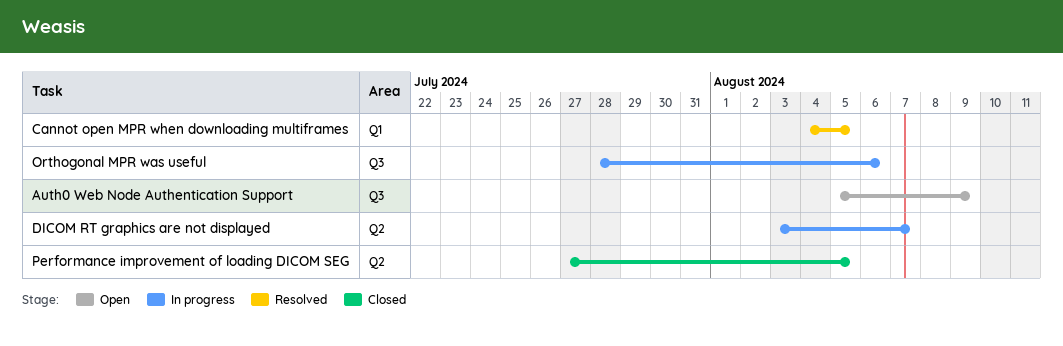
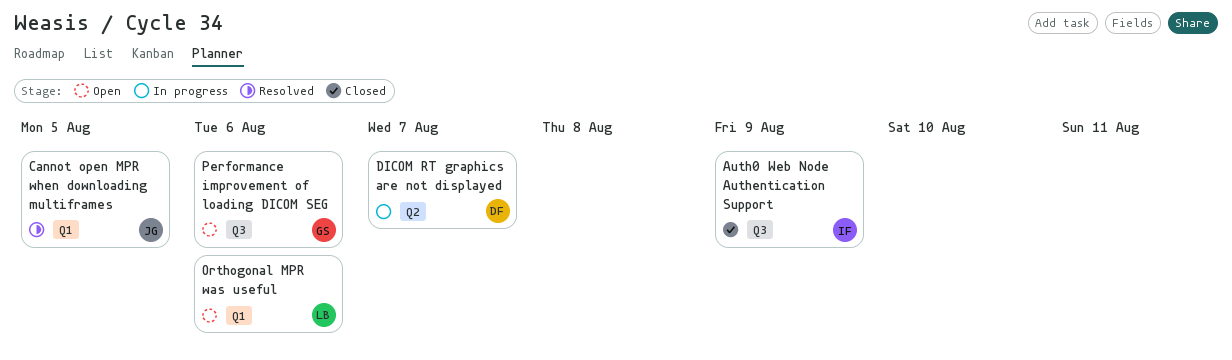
Auth0 Web Node Authentication Support, status: Open -> Closed
Orthogonal MPR was useful, status: In progress -> Open
Orthogonal MPR was useful, label: Q3 -> Q1
Performance improvement of loading DICOM SEG, status: Closed -> Open
Performance improvement of loading DICOM SEG, label: Q2 -> Q3
Performance improvement of loading DICOM SEG, due: Aug 5 -> Aug 6

